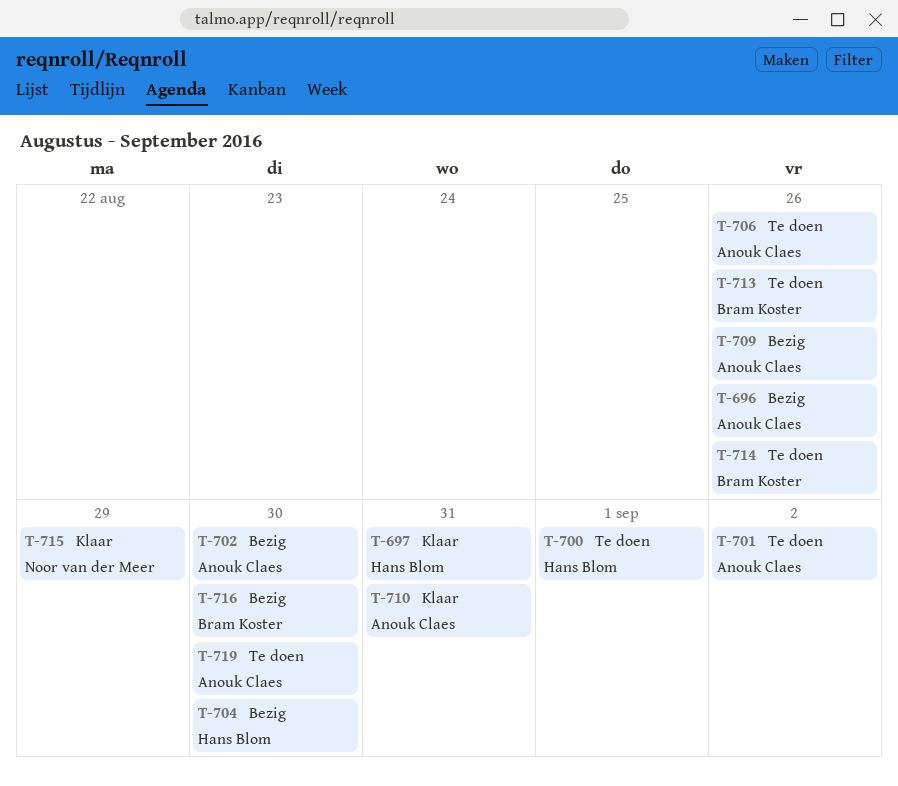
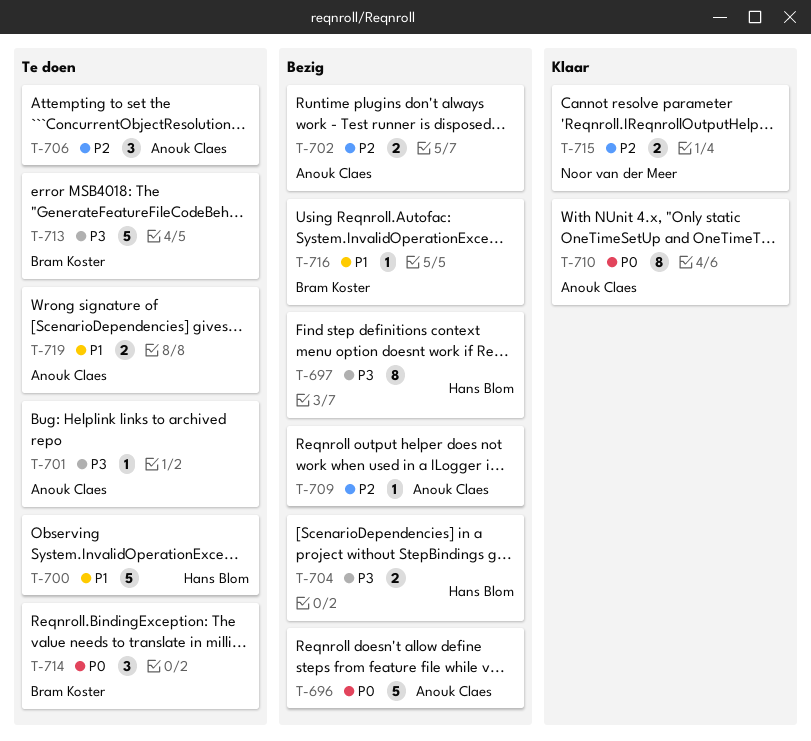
T-697, status: Klaar -> Bezig

